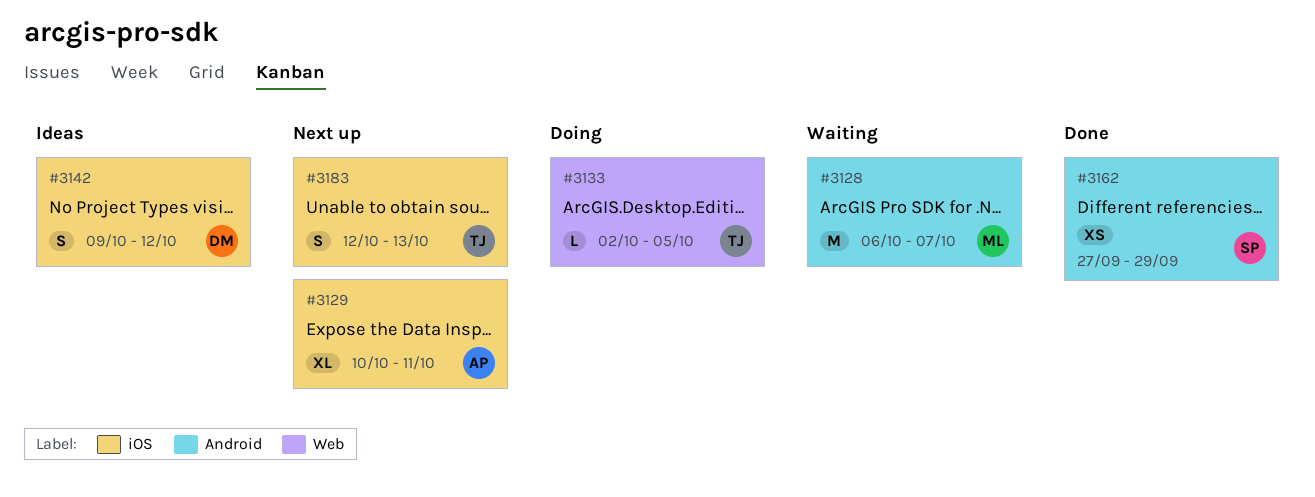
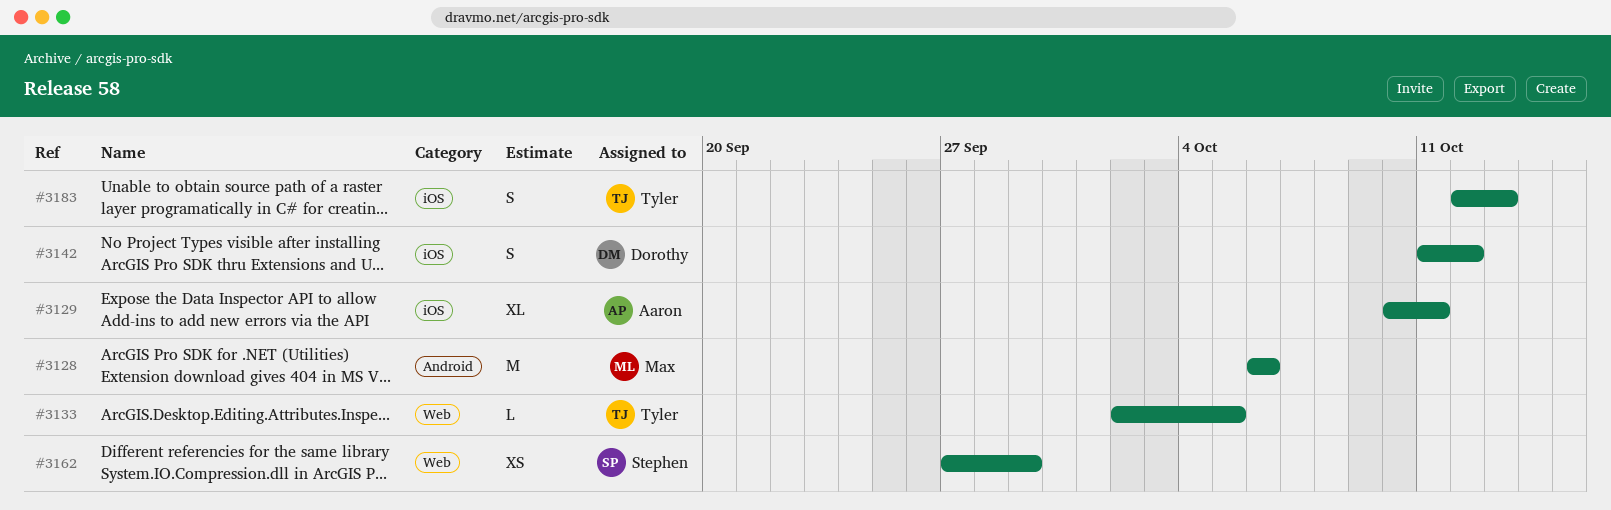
#3128, due: Oct 7 -> Oct 6
#3142, start: Oct 9 -> Oct 11
#3162, label: Android -> Web

